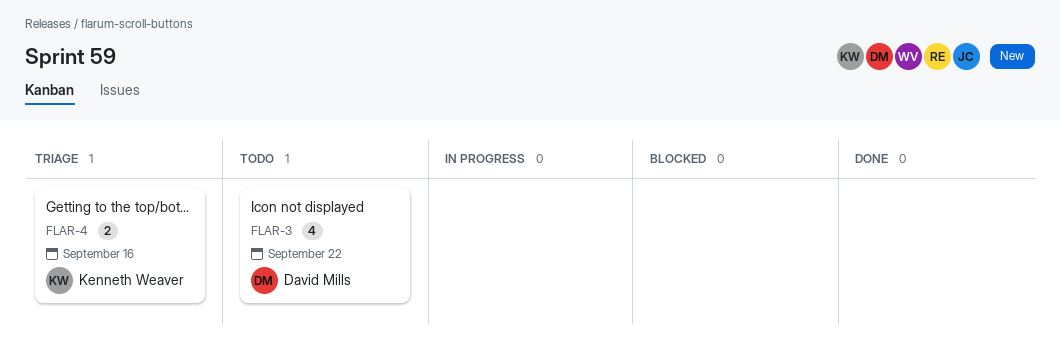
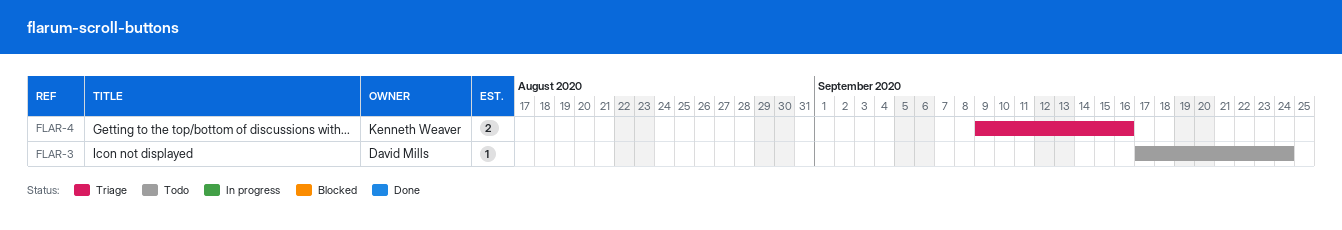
FLAR-3, estimate: 4 -> 1
FLAR-3, due: Sep 22 -> Sep 24

